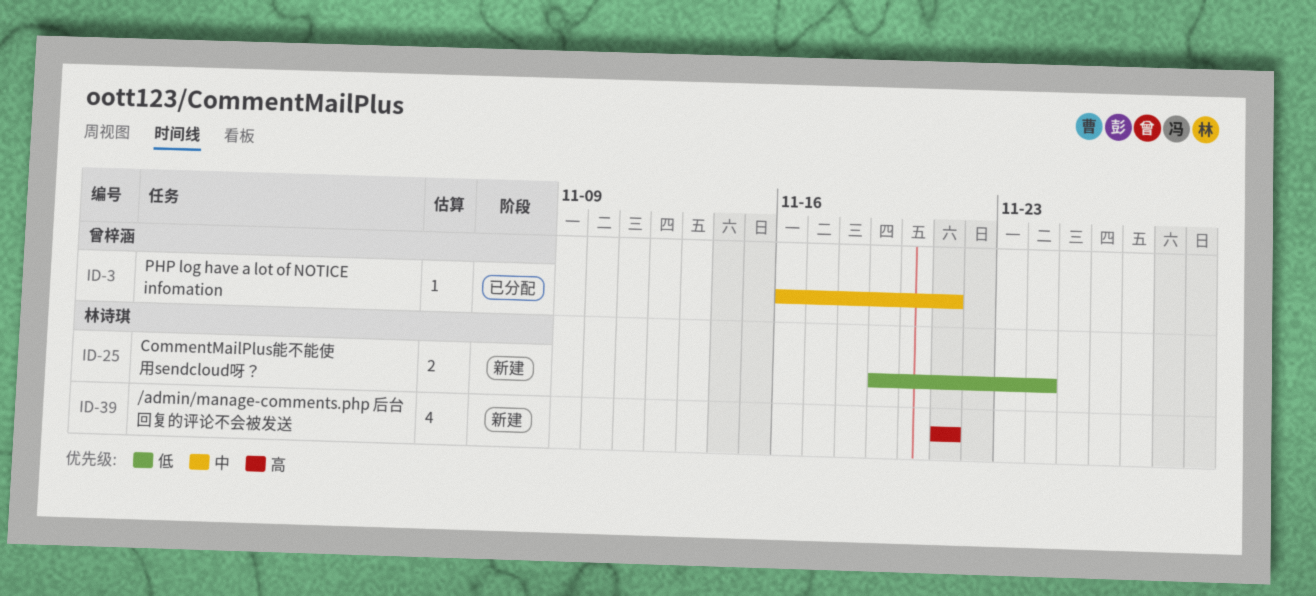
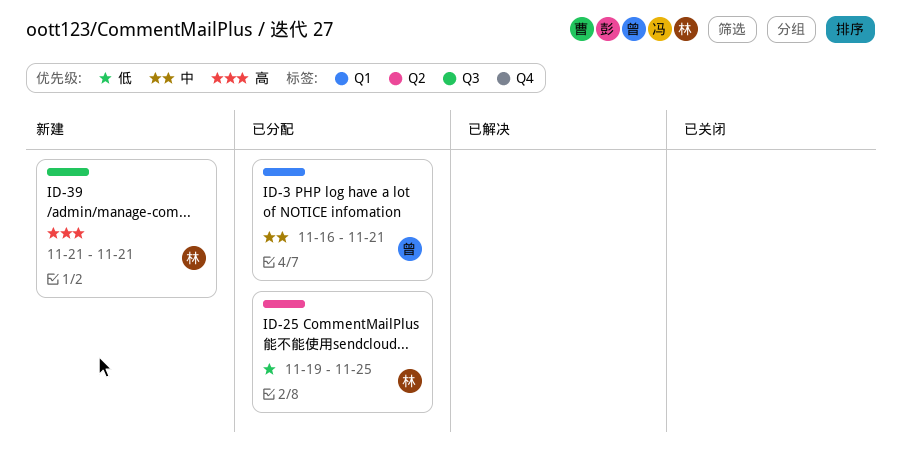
ID-25, status: 新建 -> 已分配
ID-25, due: Nov 24 -> Nov 25

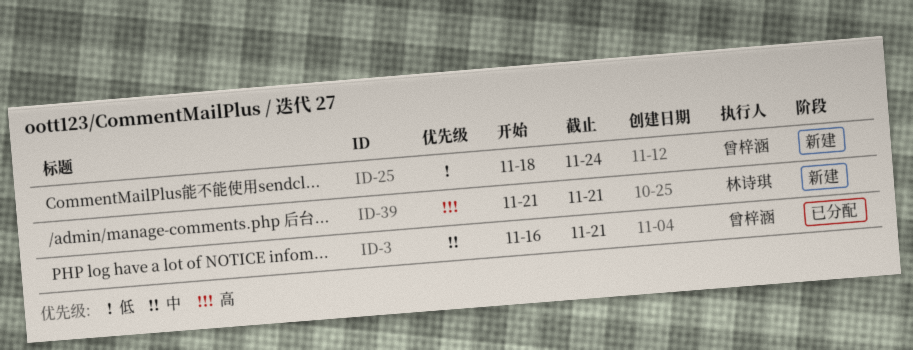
ID-25, status: 已分配 -> 新建
ID-25, owner: 林诗琪 -> 曾梓涵
ID-25, start: Nov 19 -> Nov 18
ID-25, due: Nov 25 -> Nov 24

